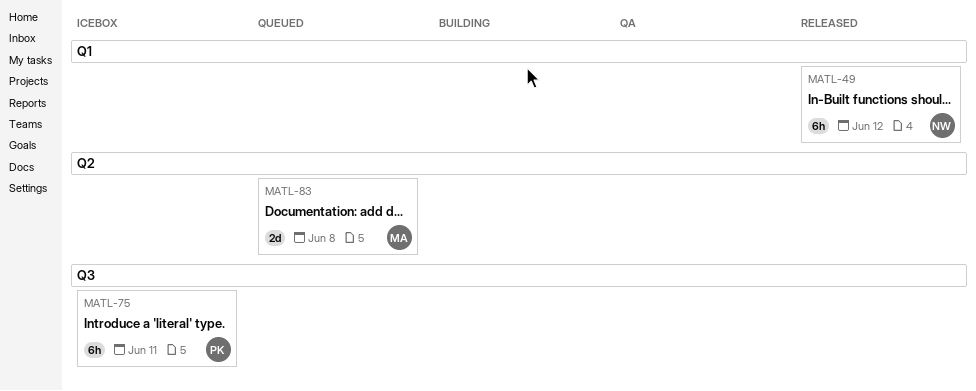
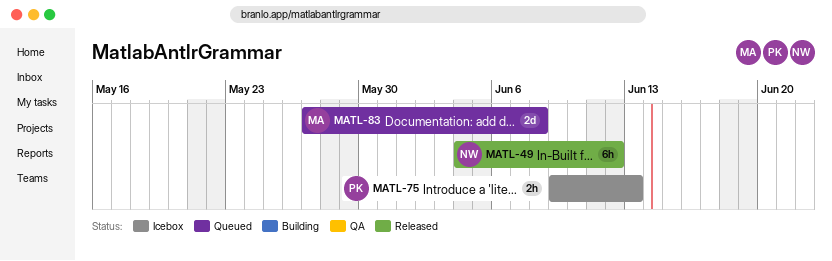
MATL-75, estimate: 6h -> 2h
MATL-75, due: Jun 11 -> Jun 13

